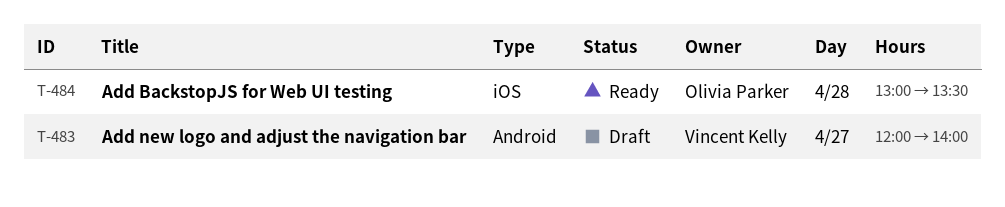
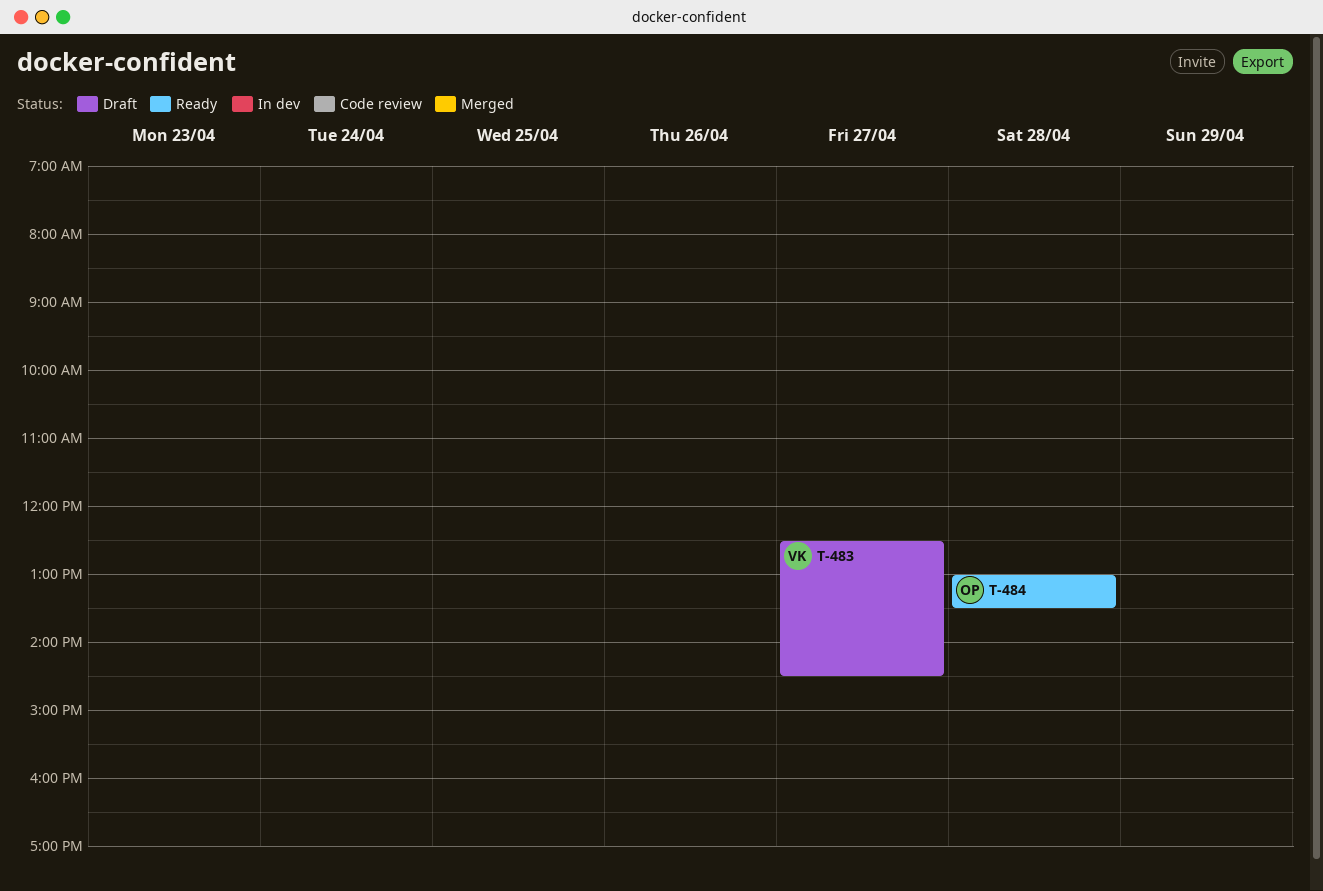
T-483, begins: 12:00 -> 12:30
T-483, ends: 14:00 -> 14:30

